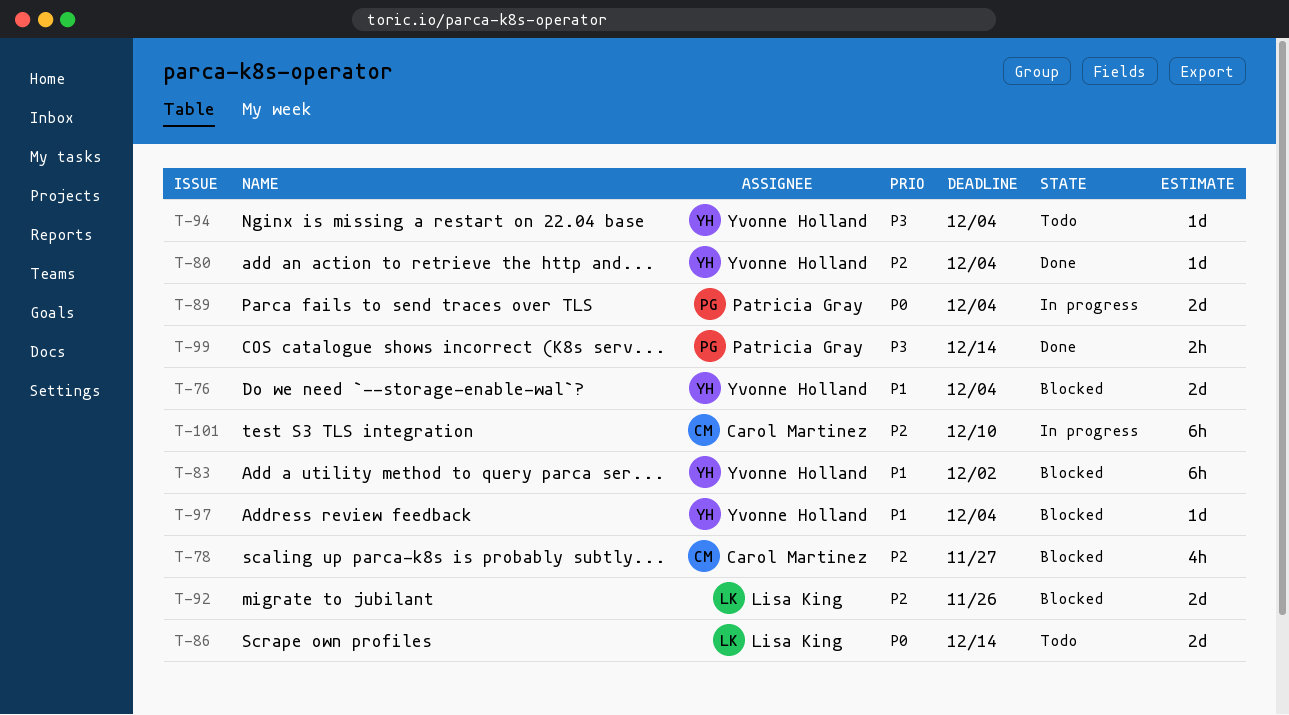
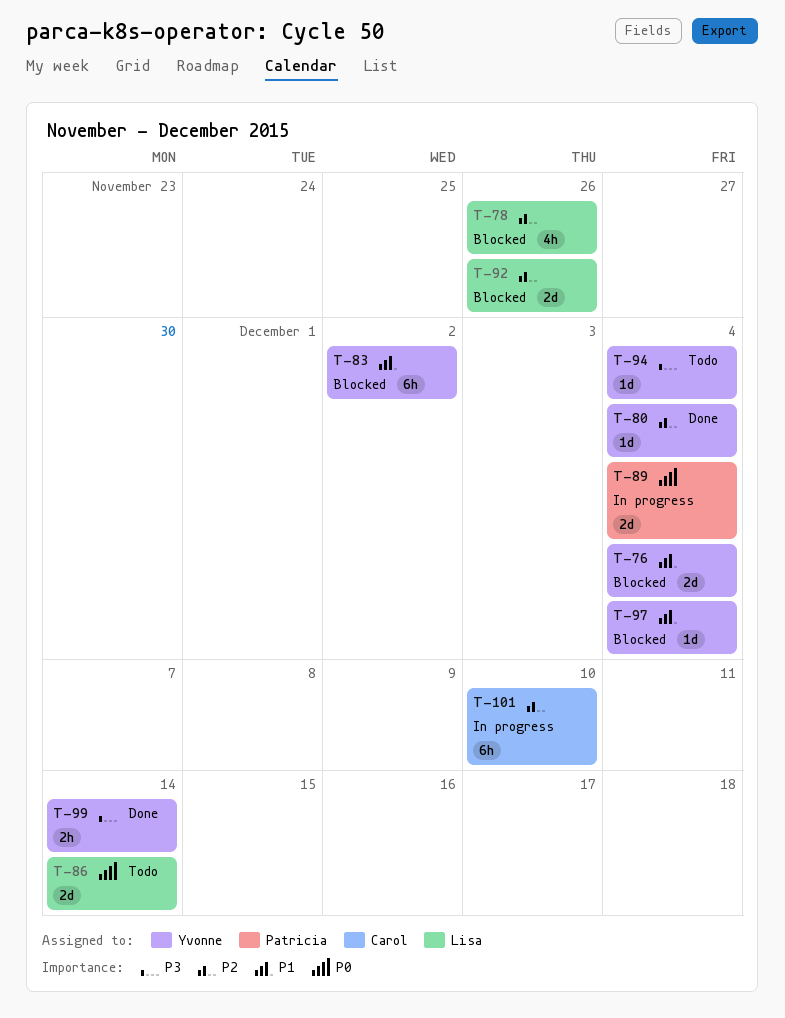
T-78, owner: Carol Martinez -> Lisa King
T-78, due: Nov 27 -> Nov 26
T-99, owner: Patricia Gray -> Yvonne Holland

